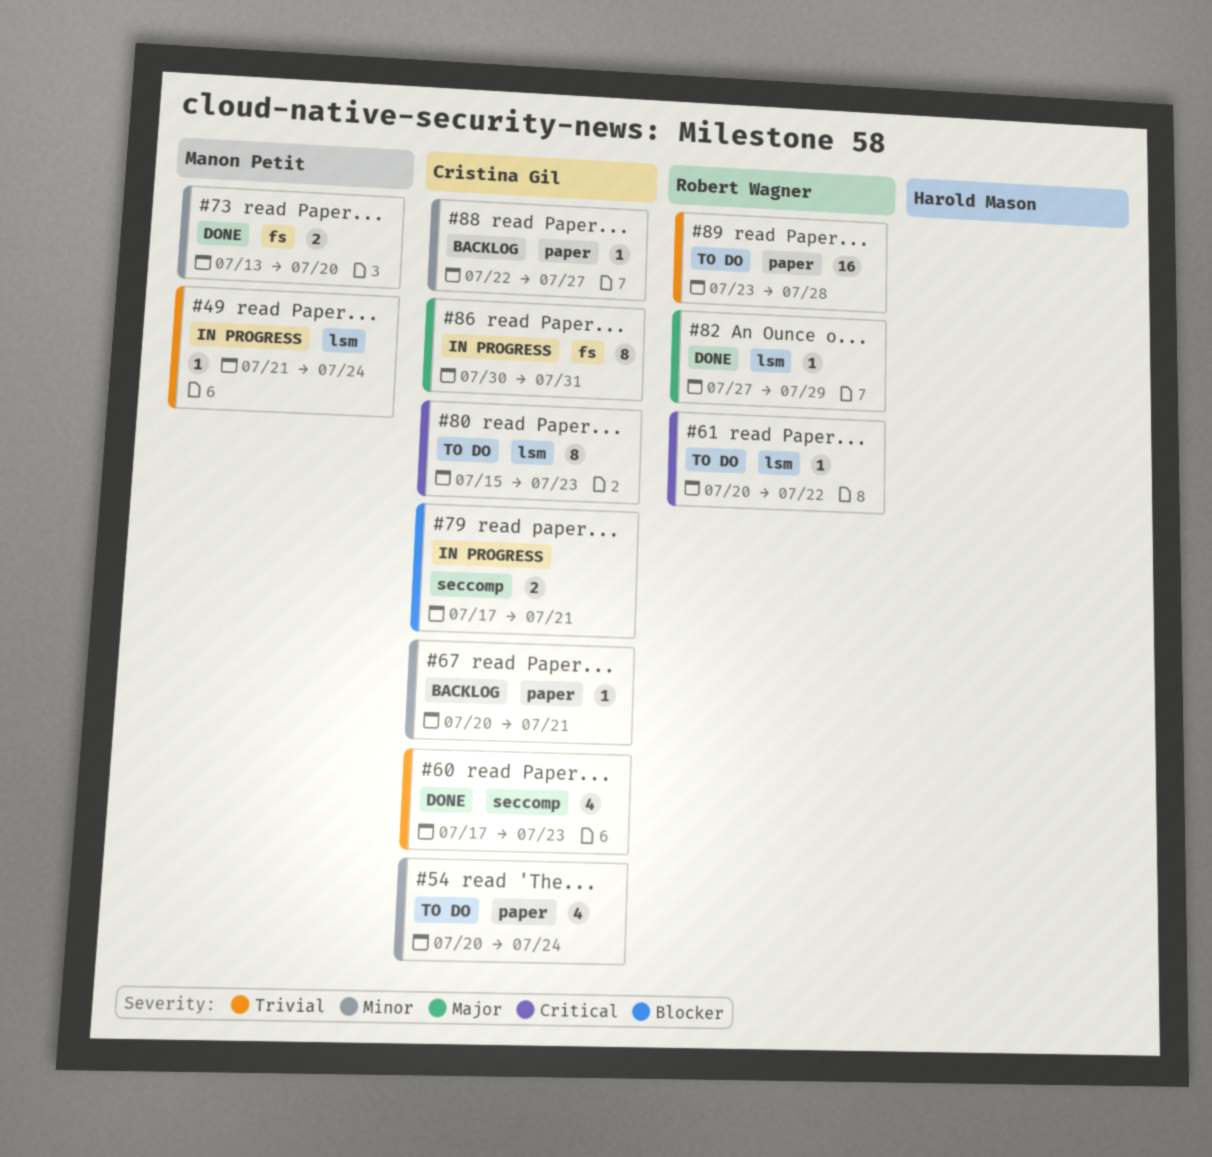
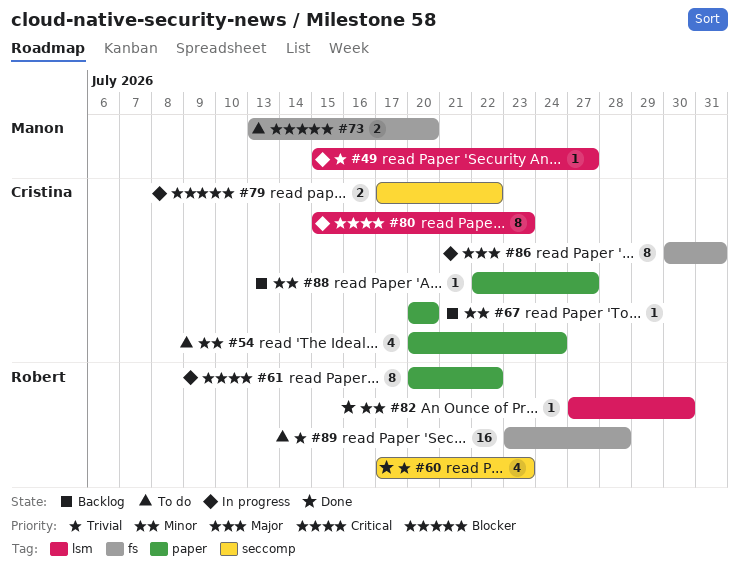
#49, start: Jul 21 -> Jul 15
#49, due: Jul 24 -> Jul 27
#60, owner: Cristina Gil -> Robert Wagner
#61, status: To do -> In progress
#61, label: lsm -> paper
#61, estimate: 1 -> 8
#67, due: Jul 21 -> Jul 20
#73, status: Done -> To do
#73, priority: Minor -> Blocker
#79, due: Jul 21 -> Jul 22
#80, status: To do -> In progress
#82, priority: Major -> Minor
#82, due: Jul 29 -> Jul 30
#89, label: paper -> fs

